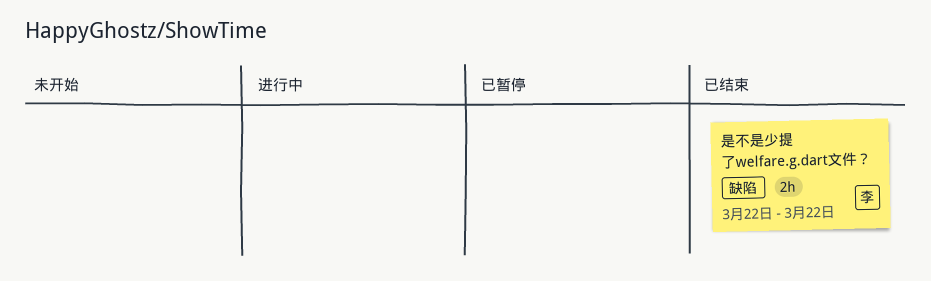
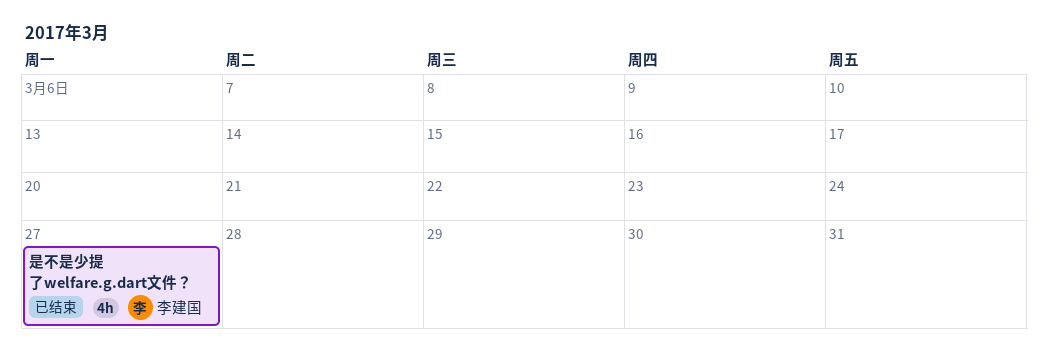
是不是少提了welfare.g.dart文件？, estimate: 2h -> 4h
是不是少提了welfare.g.dart文件？, due: Mar 22 -> Mar 27

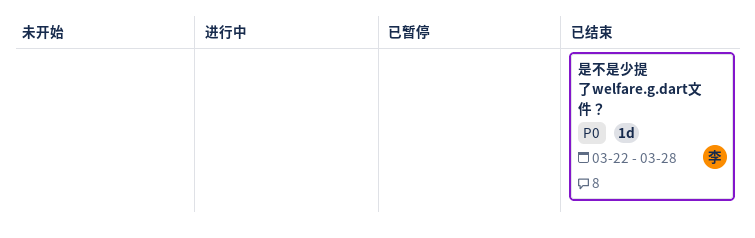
是不是少提了welfare.g.dart文件？, estimate: 4h -> 1d
是不是少提了welfare.g.dart文件？, due: Mar 27 -> Mar 28

